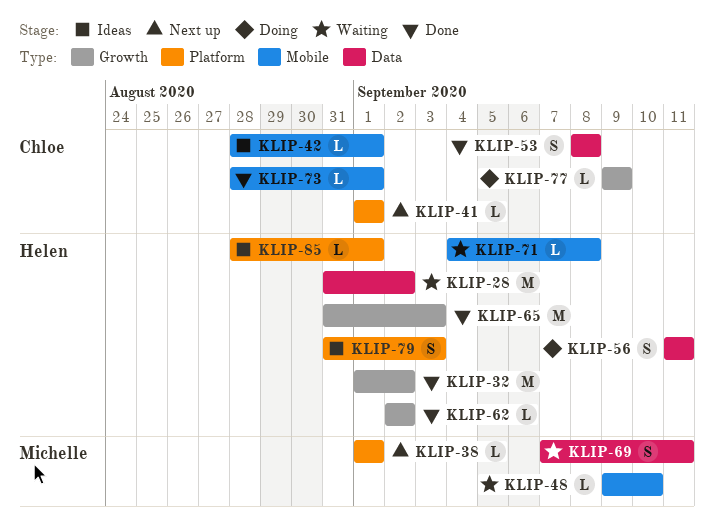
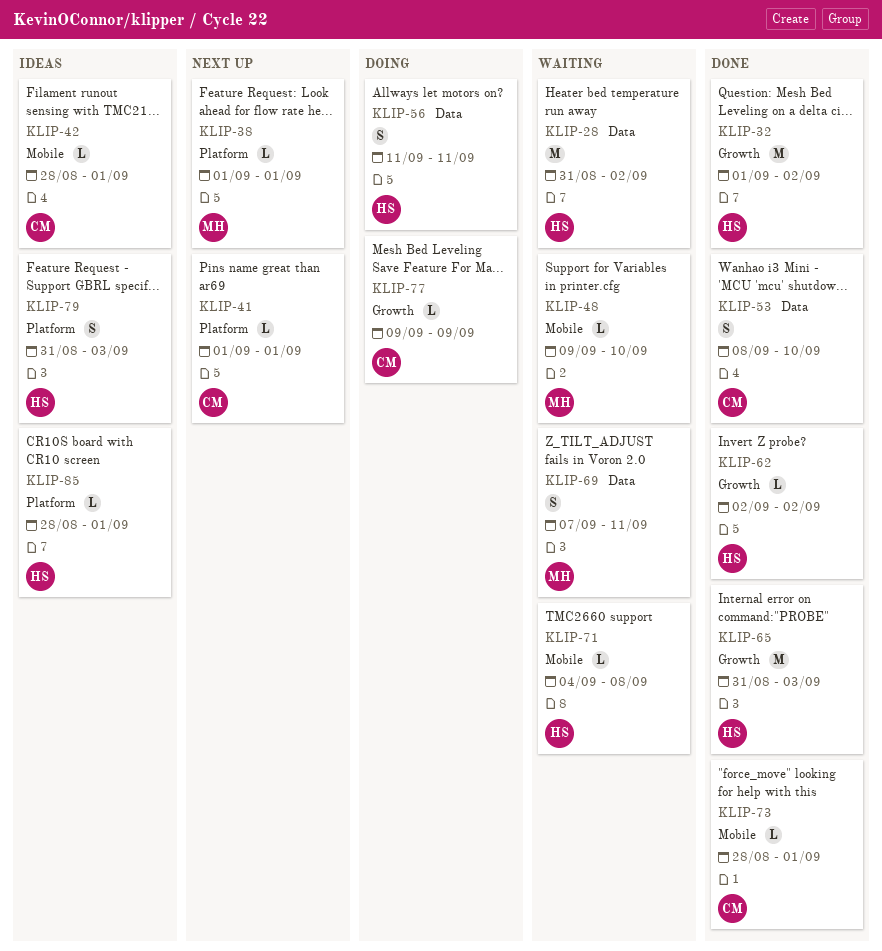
KLIP-53, due: Sep 8 -> Sep 10

